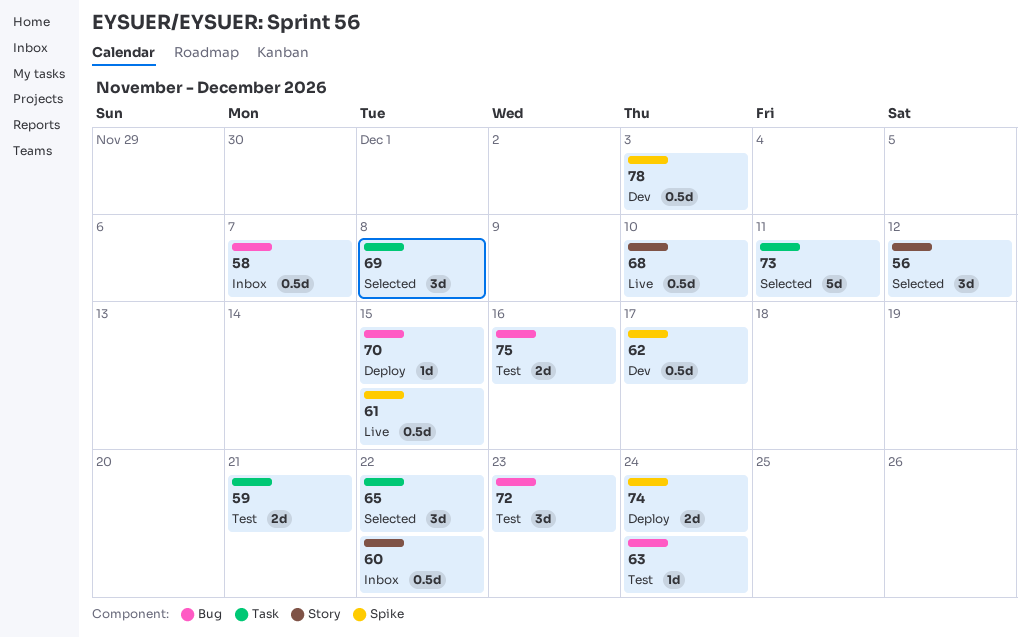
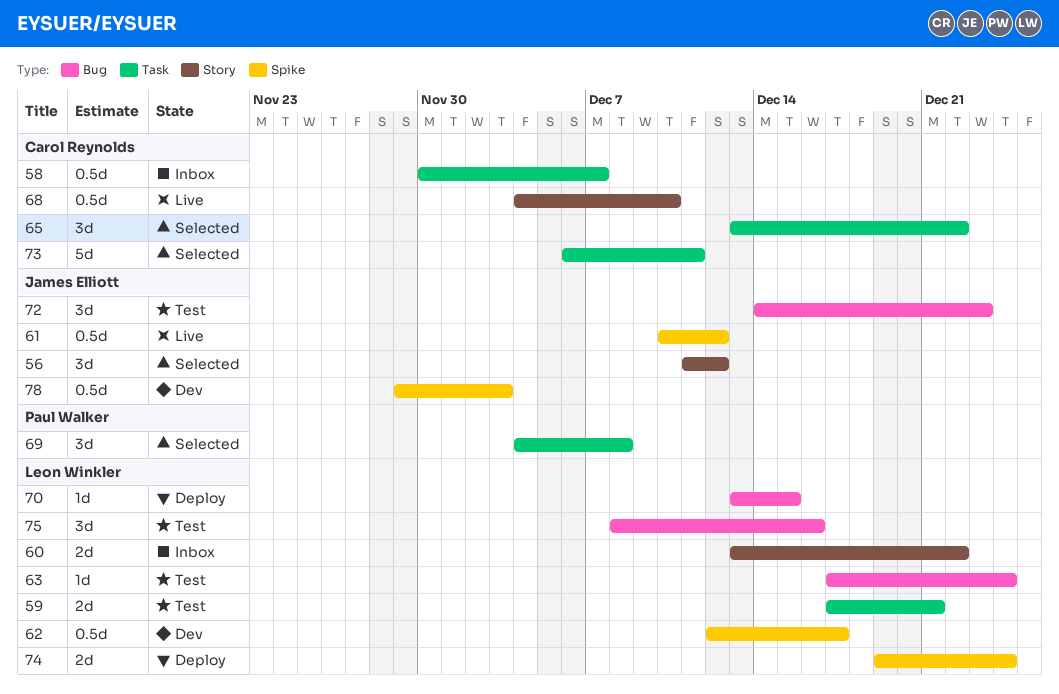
58, label: Bug -> Task
60, estimate: 0.5d -> 2d
61, due: Dec 15 -> Dec 12
75, estimate: 2d -> 3d

